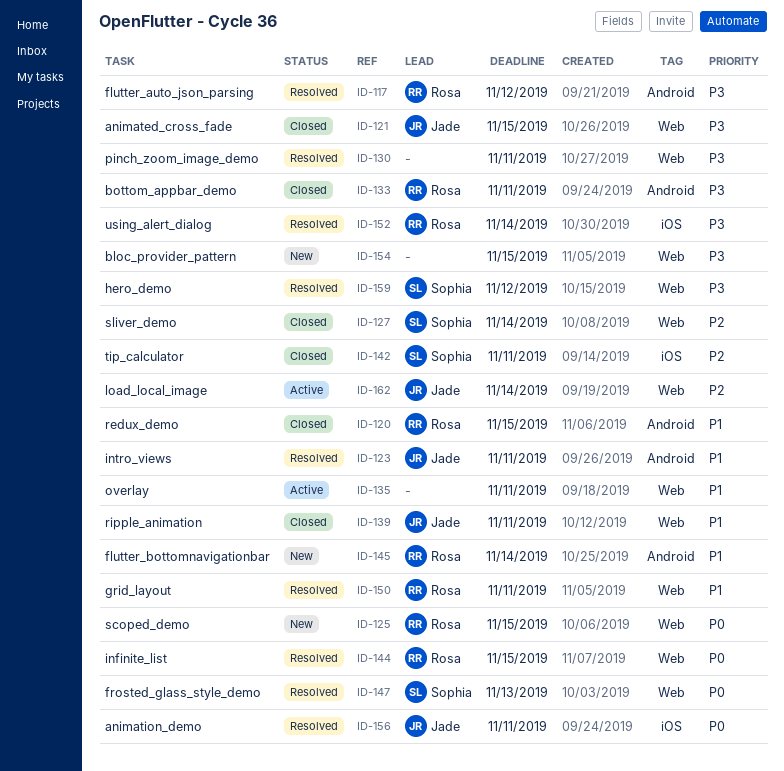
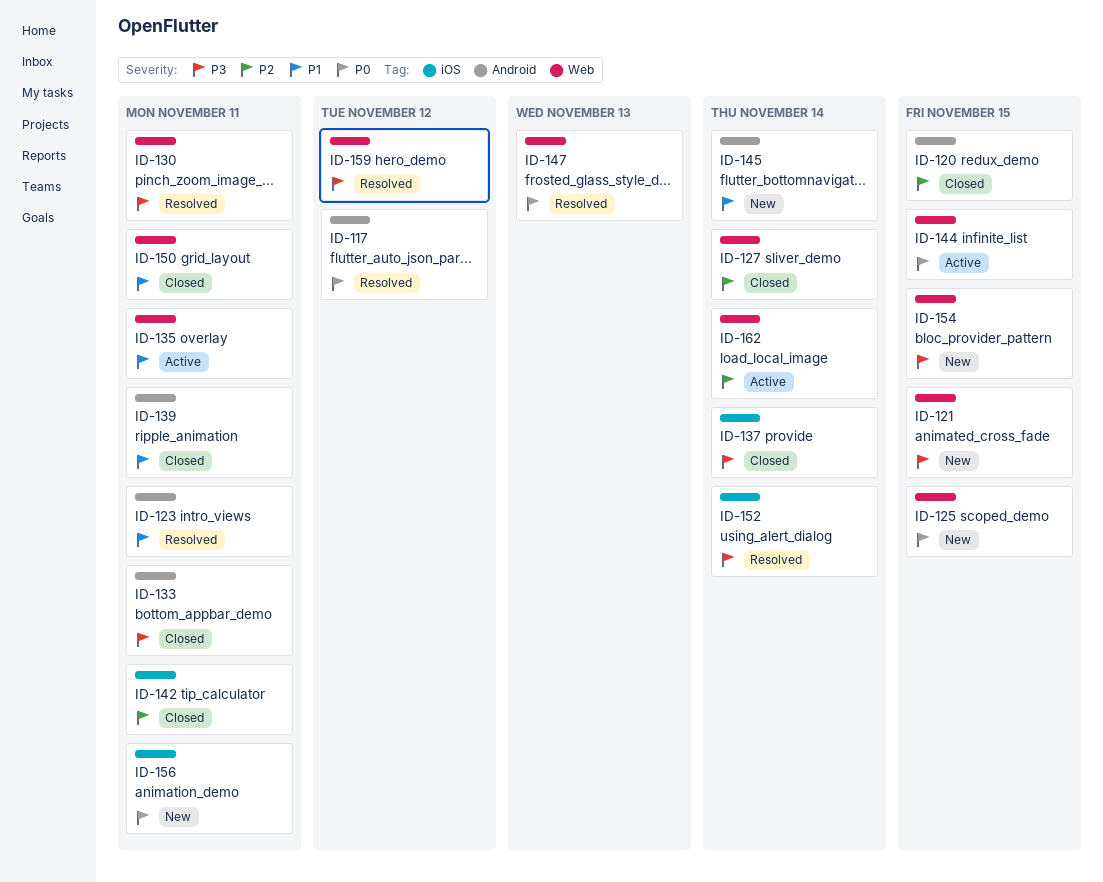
ID-117, priority: P3 -> P0
ID-120, priority: P1 -> P2
ID-121, status: Closed -> New
ID-137: none -> present
ID-139, label: Web -> Android
ID-144, status: Resolved -> Active
ID-150, status: Resolved -> Closed
ID-156, status: Resolved -> New

